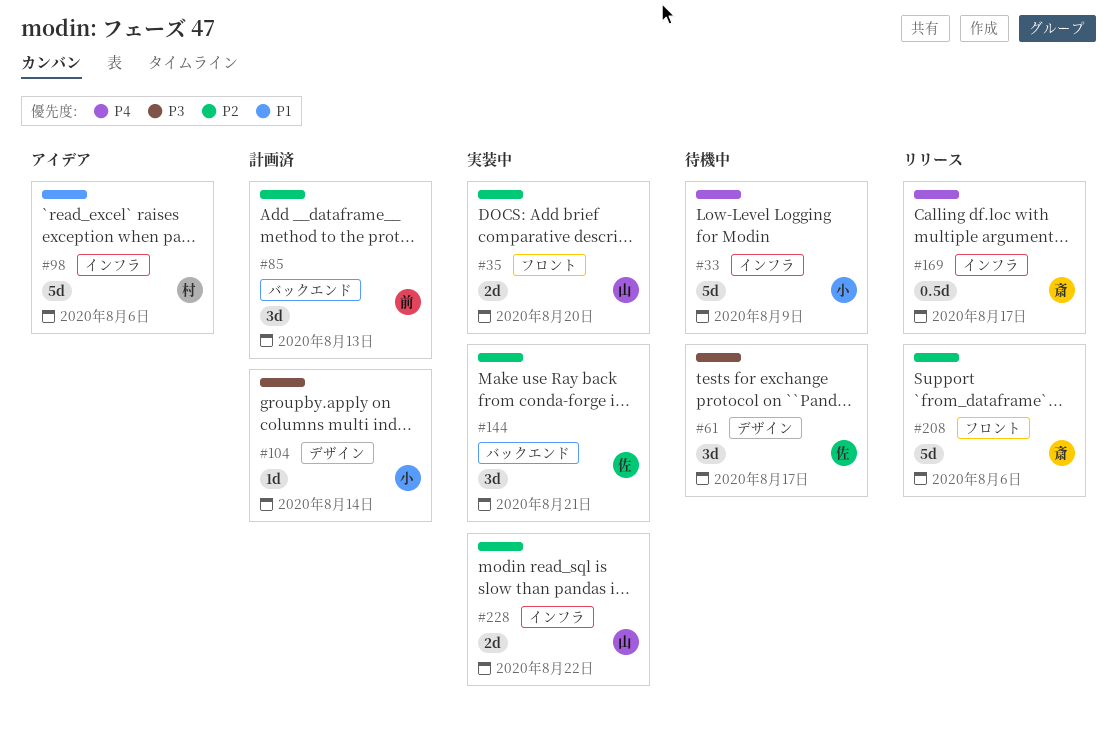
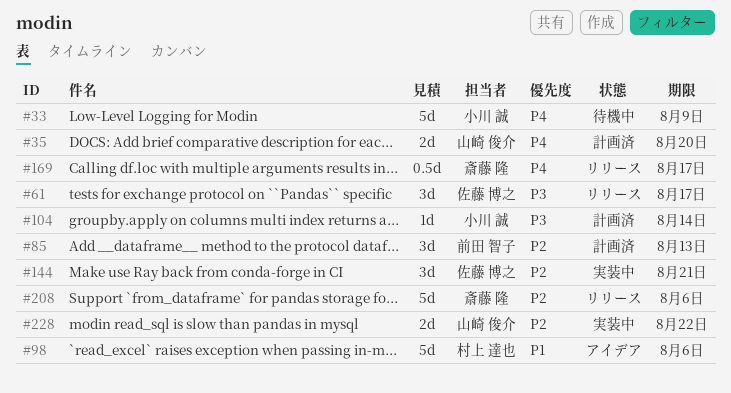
#35, status: 実装中 -> 計画済
#35, priority: P2 -> P4
#61, status: 待機中 -> リリース

